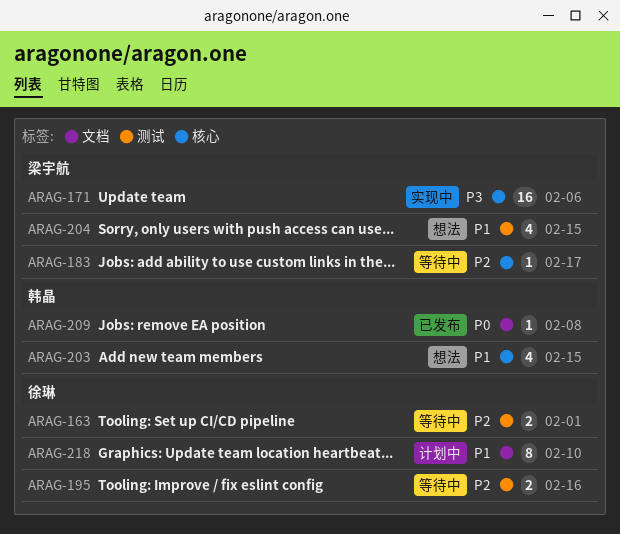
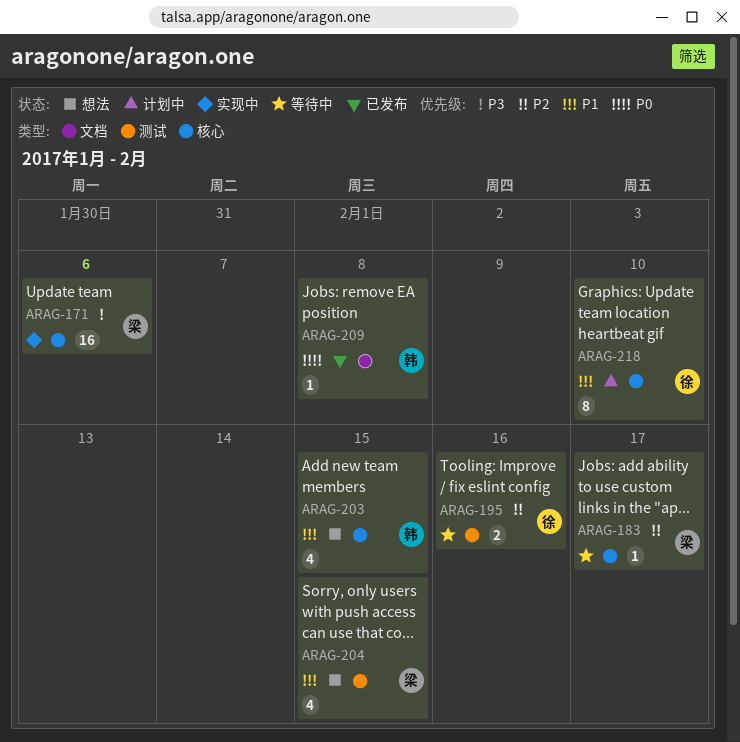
ARAG-163: present -> none
ARAG-218, label: 文档 -> 核心

